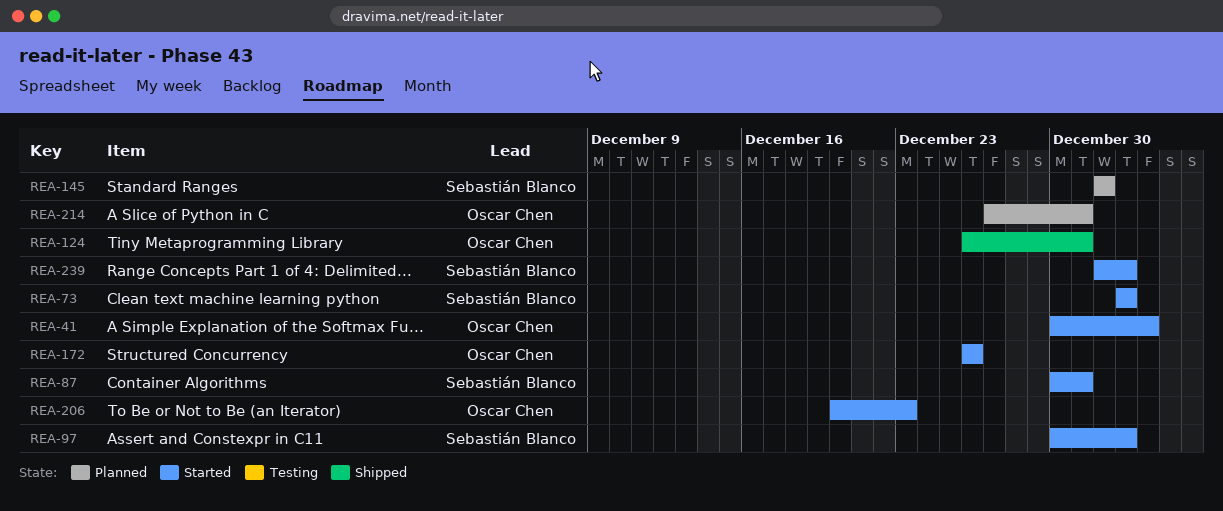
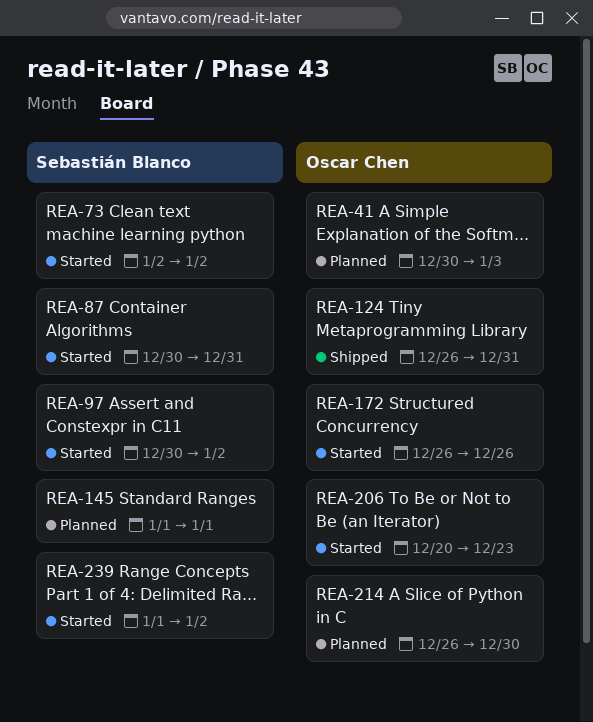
REA-41, status: Started -> Planned
REA-214, start: Dec 27 -> Dec 26
REA-214, due: Dec 31 -> Dec 30

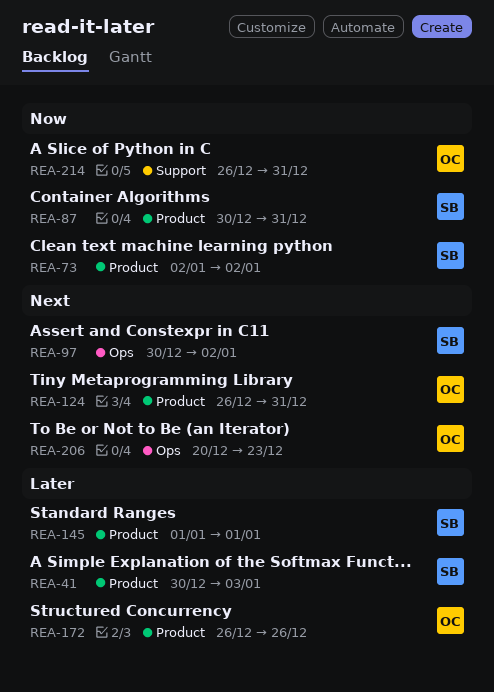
REA-41, owner: Oscar Chen -> Sebastián Blanco
REA-214, due: Dec 30 -> Dec 31
REA-239: present -> none

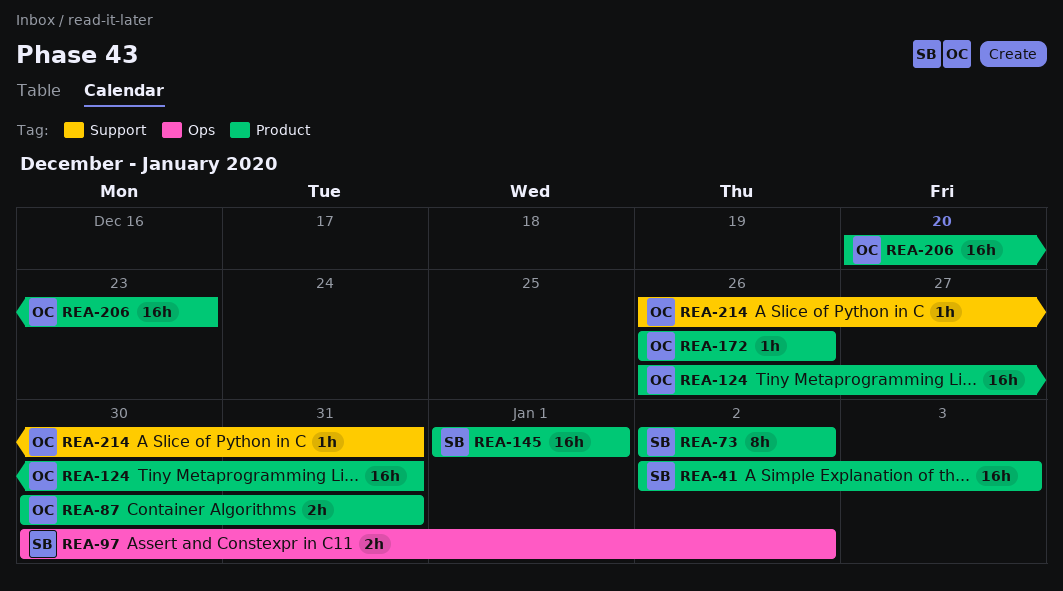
REA-41, start: Dec 30 -> Jan 2
REA-87, owner: SB -> OC
REA-206, label: Ops -> Product

